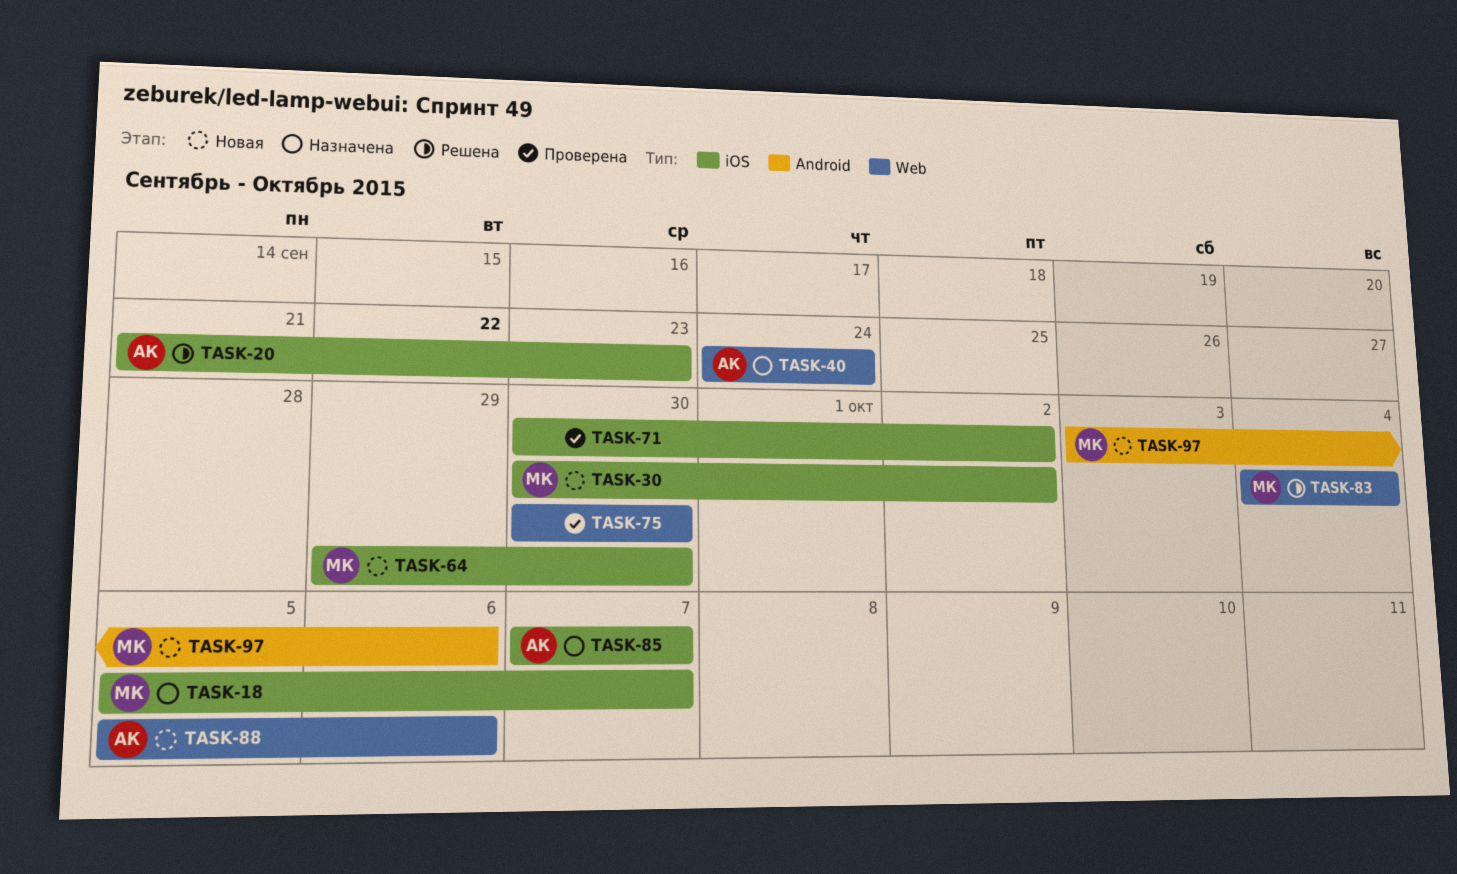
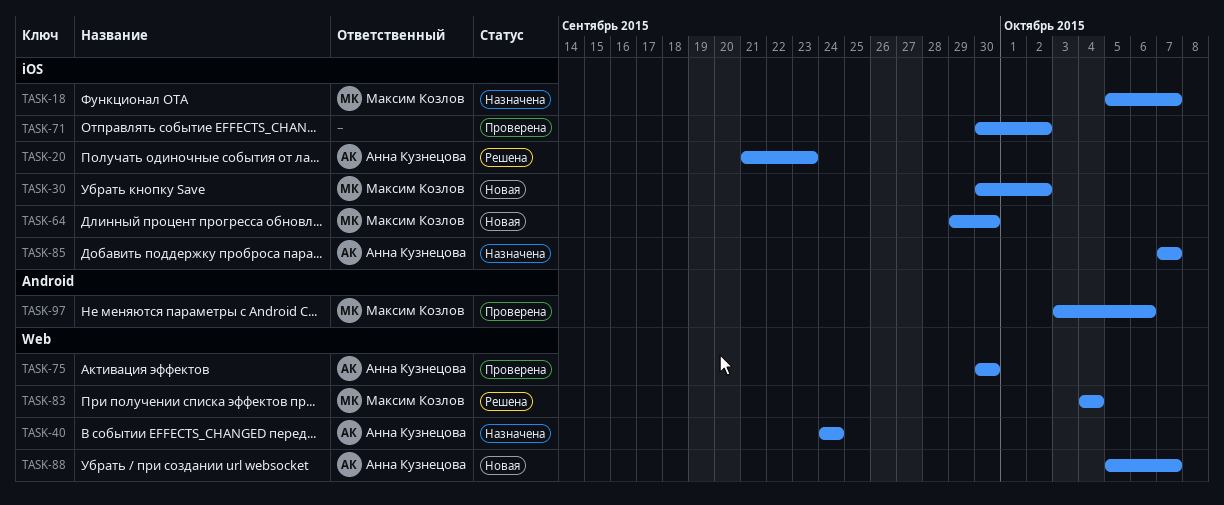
TASK-75, owner: none -> Анна Кузнецова
TASK-88, due: Oct 6 -> Oct 7
TASK-97, status: Новая -> Проверена

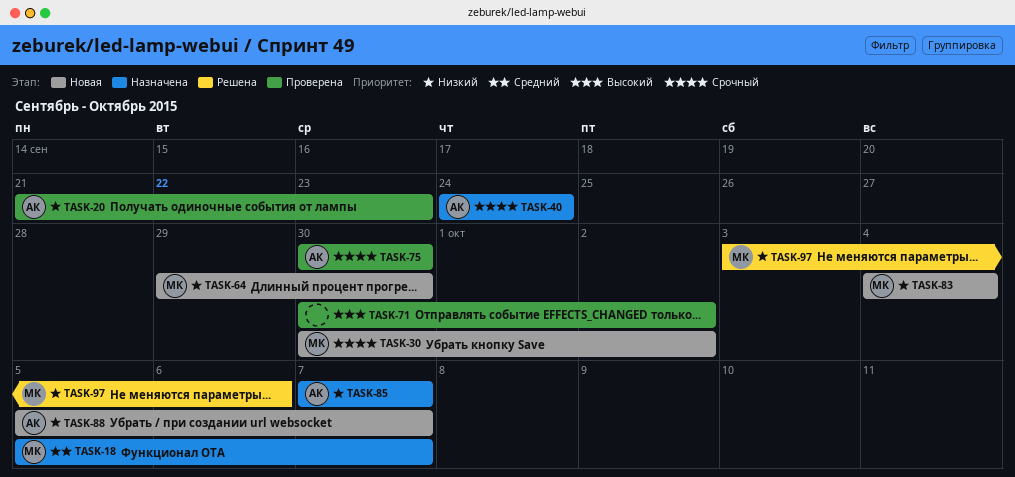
TASK-20, status: Решена -> Проверена
TASK-83, status: Решена -> Новая
TASK-97, status: Проверена -> Решена

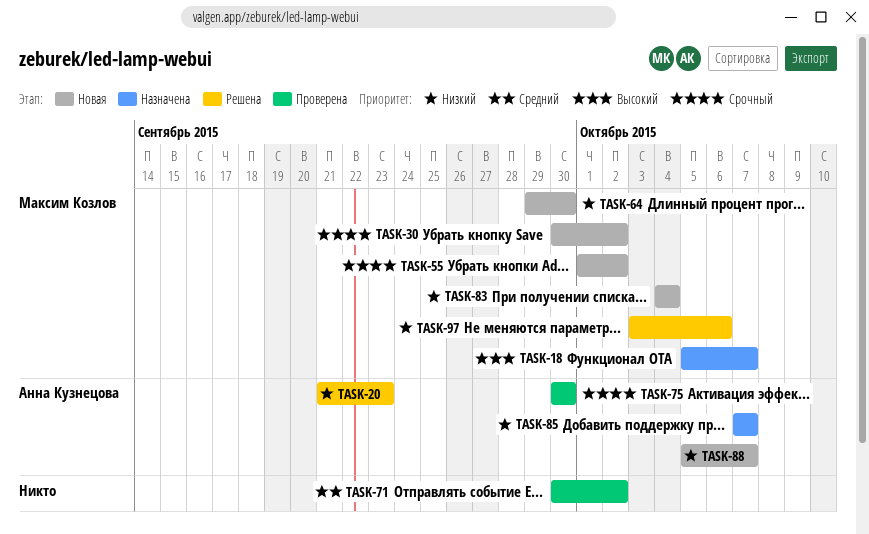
TASK-18, priority: Средний -> Высокий
TASK-20, status: Проверена -> Решена
TASK-40: present -> none
TASK-55: none -> present
TASK-71, priority: Высокий -> Средний

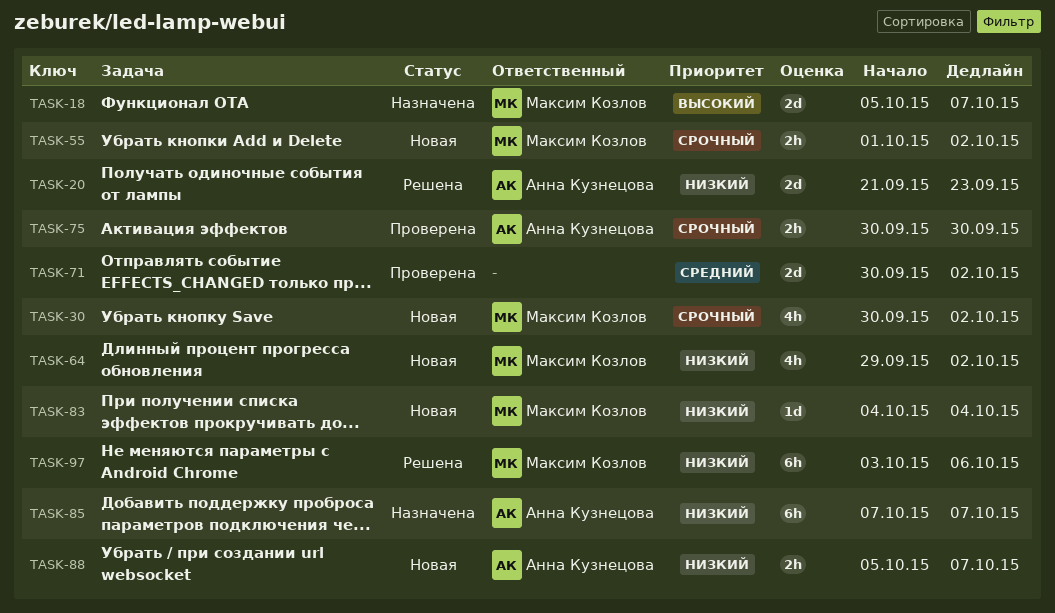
TASK-64, due: Sep 30 -> Oct 2

